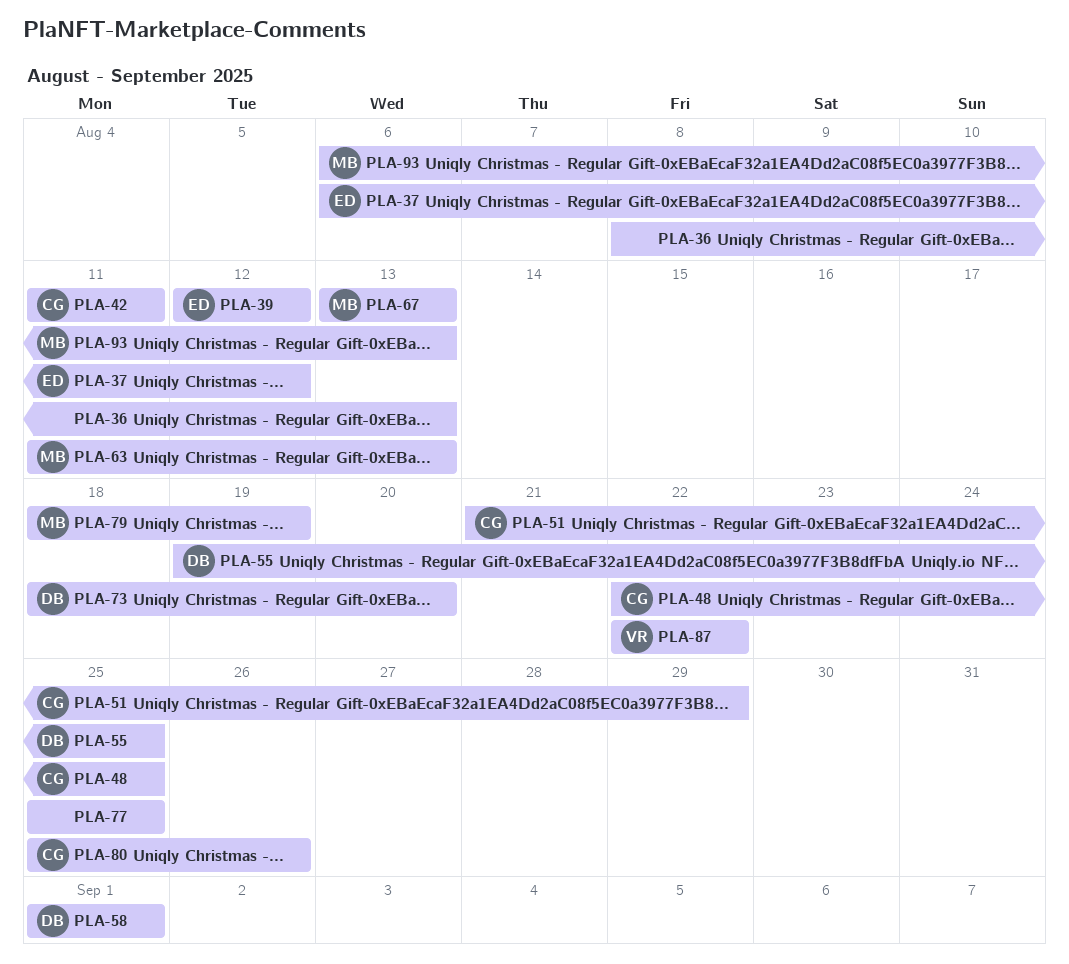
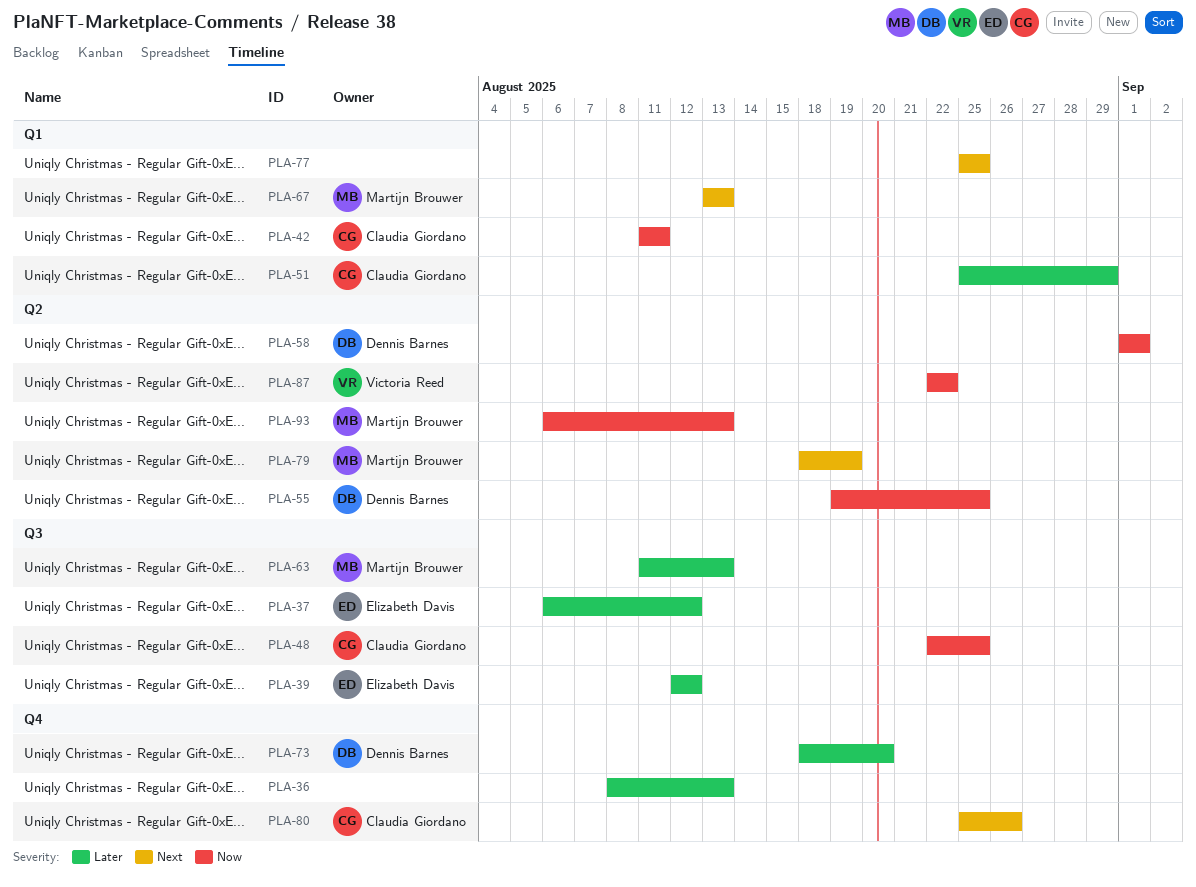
PLA-51, start: Aug 21 -> Aug 25

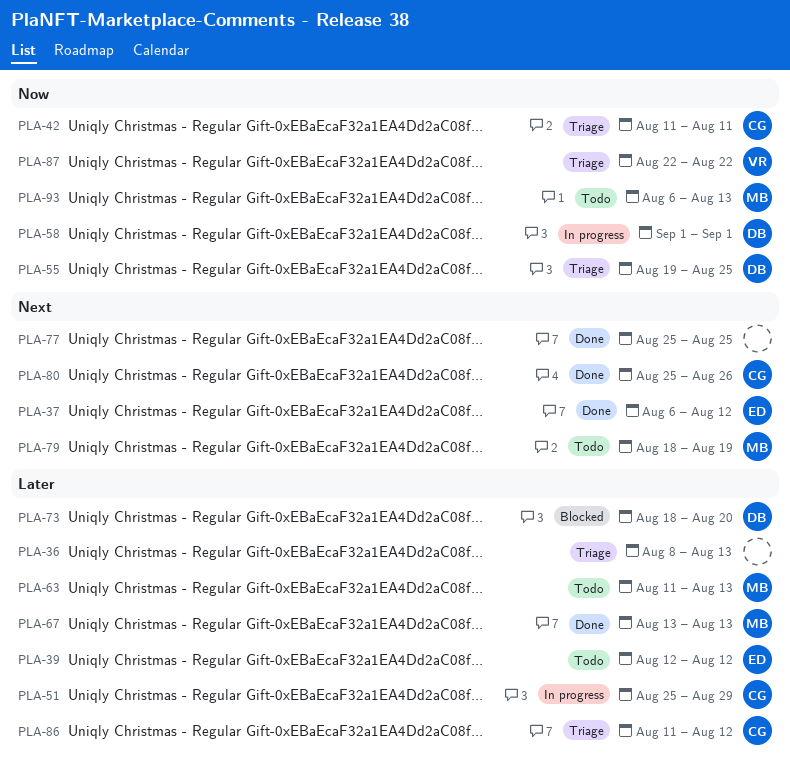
PLA-37, priority: Later -> Next
PLA-48: present -> none
PLA-67, priority: Next -> Later
PLA-86: none -> present

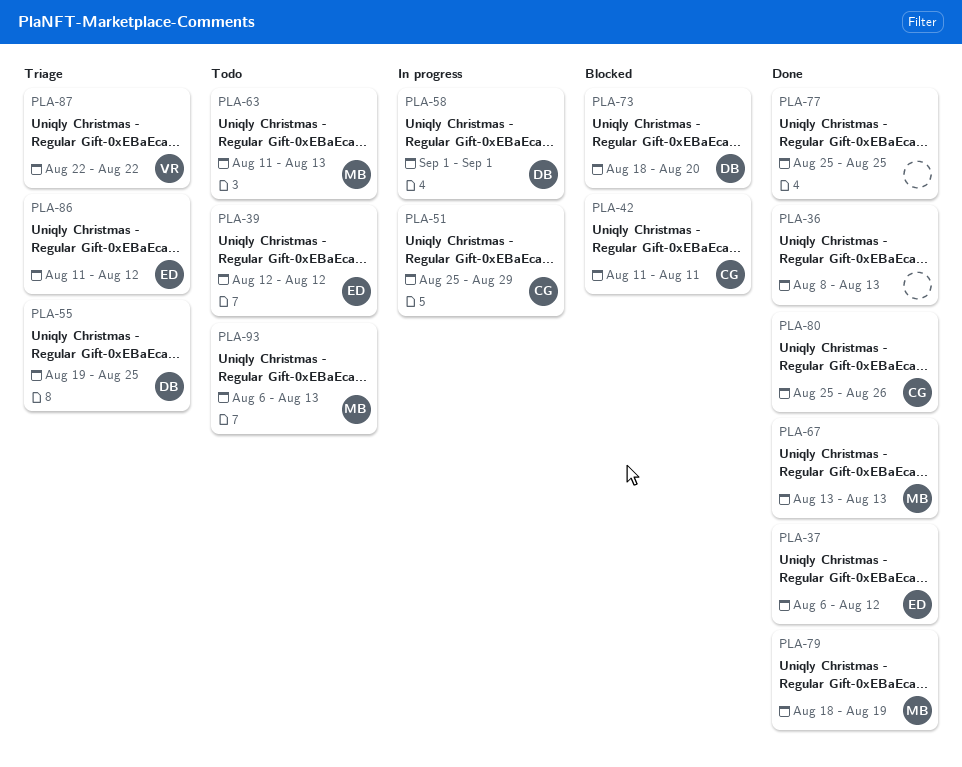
PLA-36, status: Triage -> Done
PLA-42, status: Triage -> Blocked
PLA-79, status: Todo -> Done
PLA-86, owner: CG -> ED

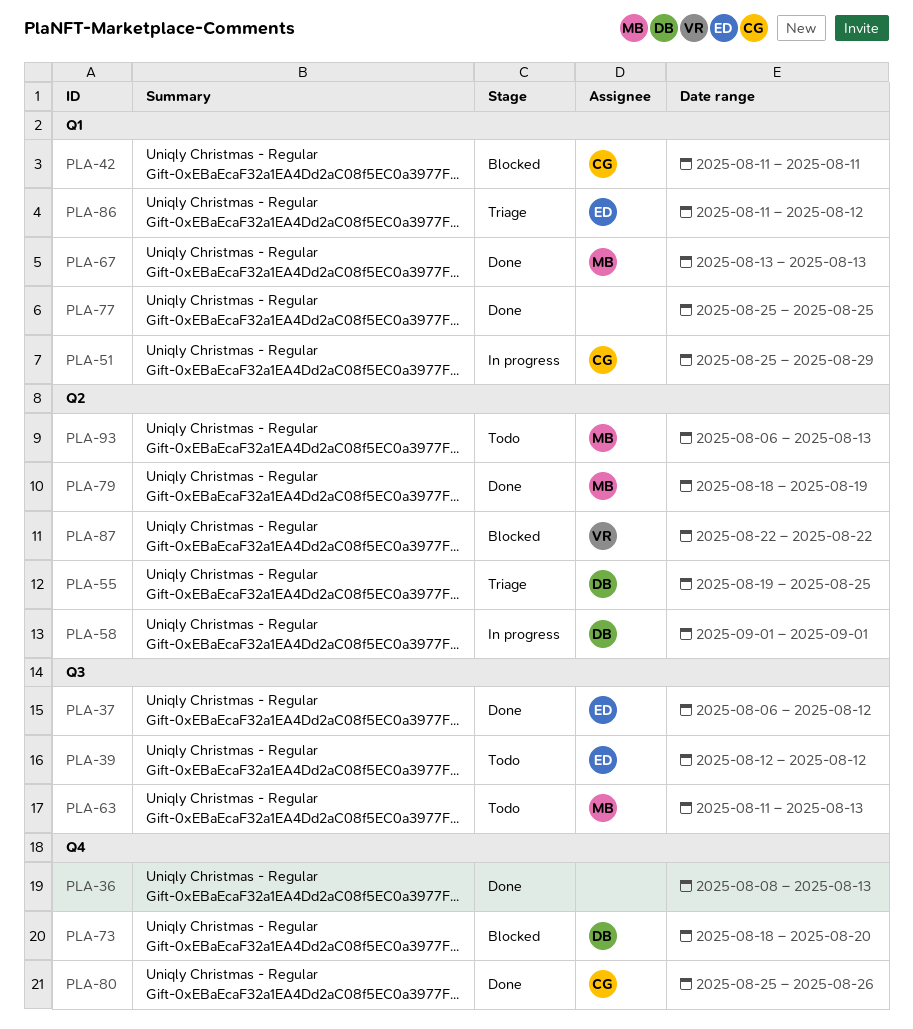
PLA-87, status: Triage -> Blocked

